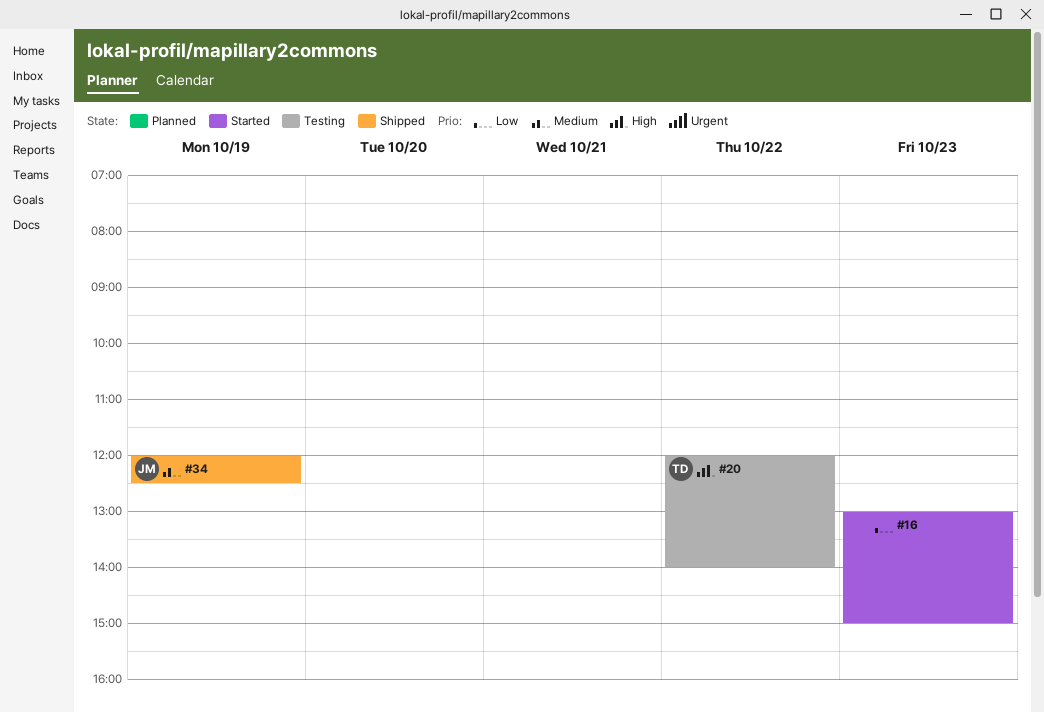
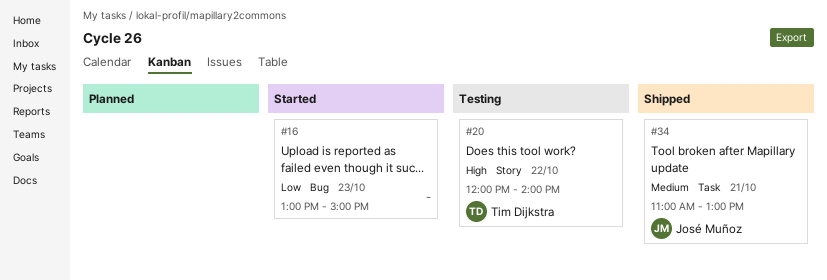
#34, day: Oct 19 -> Oct 21
#34, begins: 12:00 -> 11:00
#34, ends: 12:30 -> 13:00

